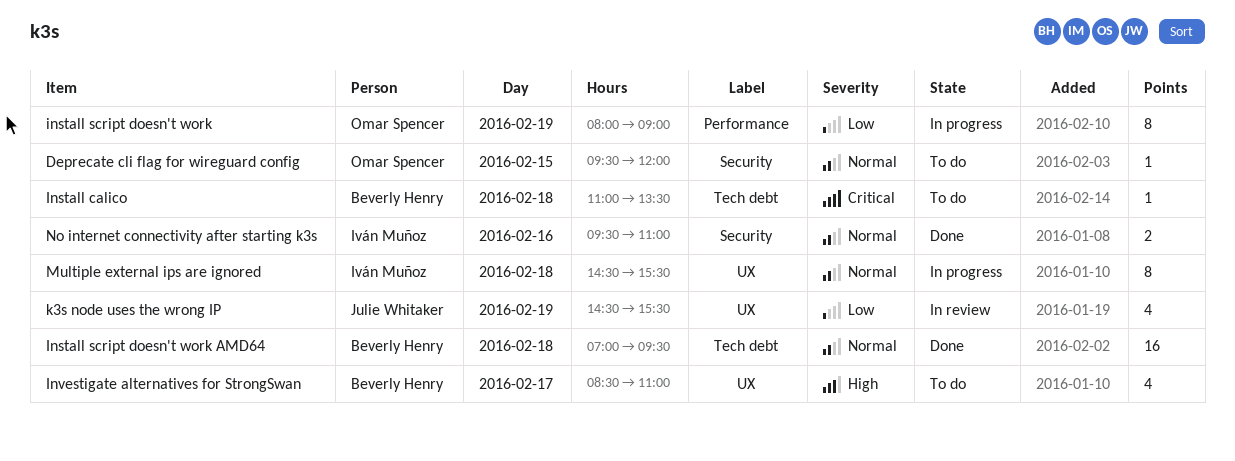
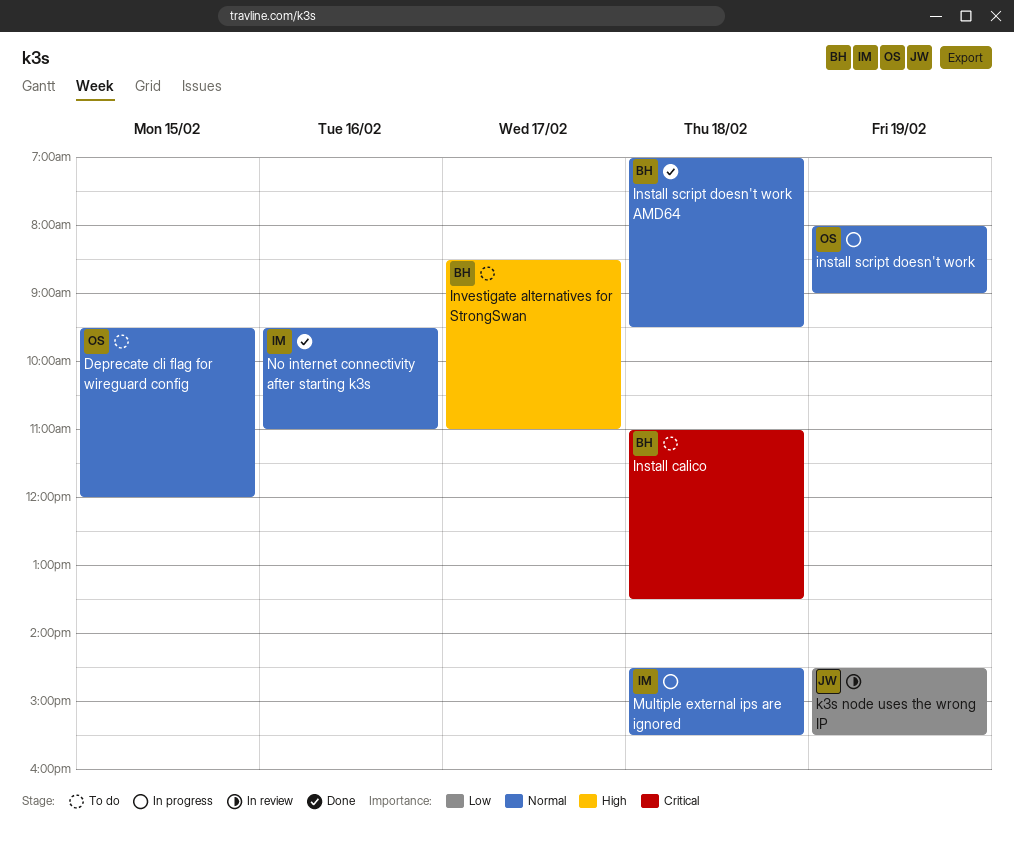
install script doesn't work, priority: Low -> Normal

